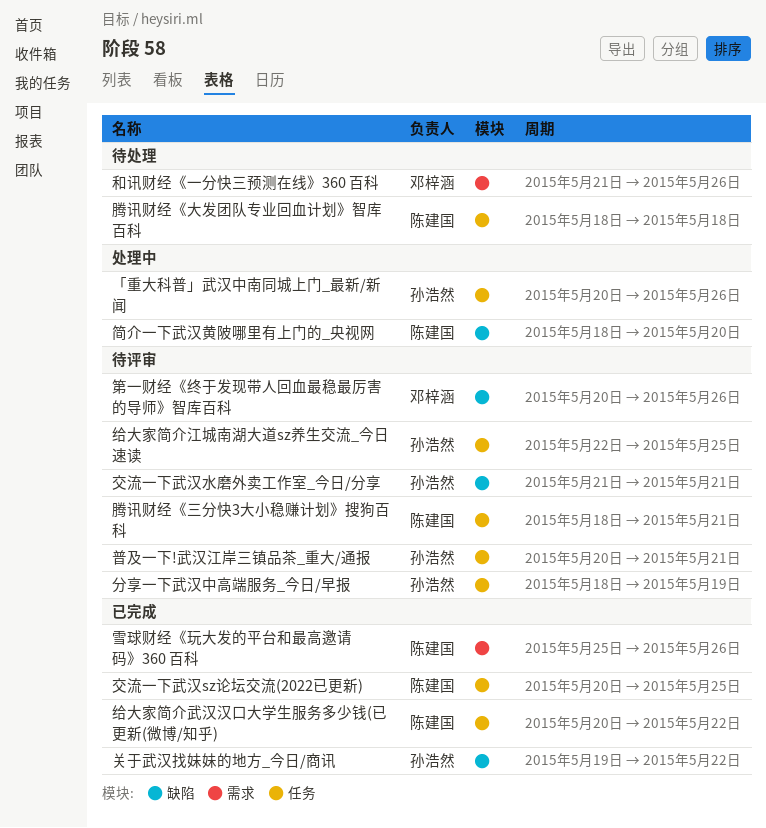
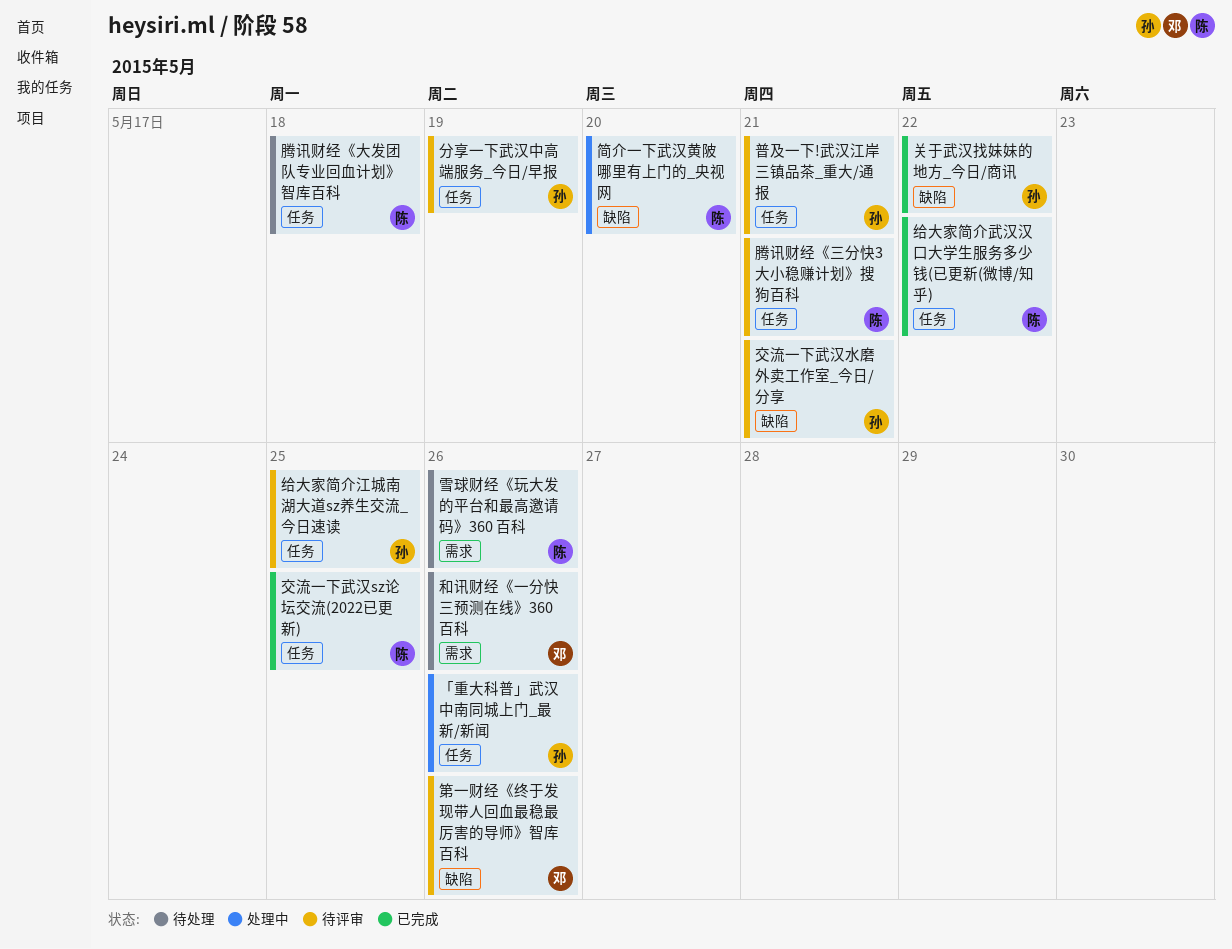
雪球财经《玩大发的平台和最高邀请码》360 百科, status: 已完成 -> 待处理

